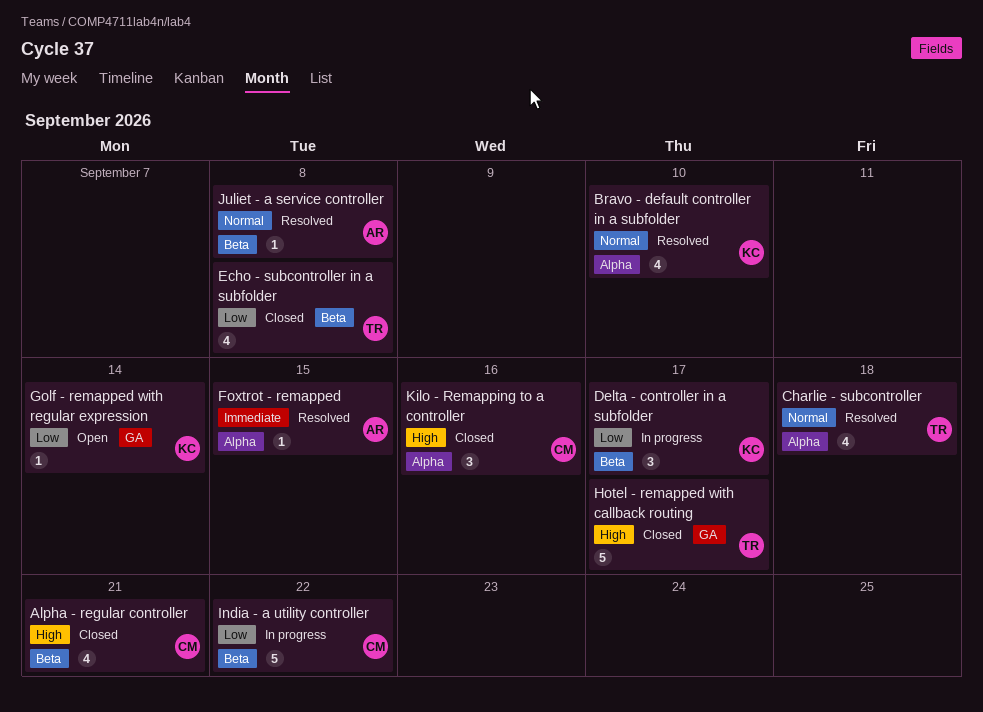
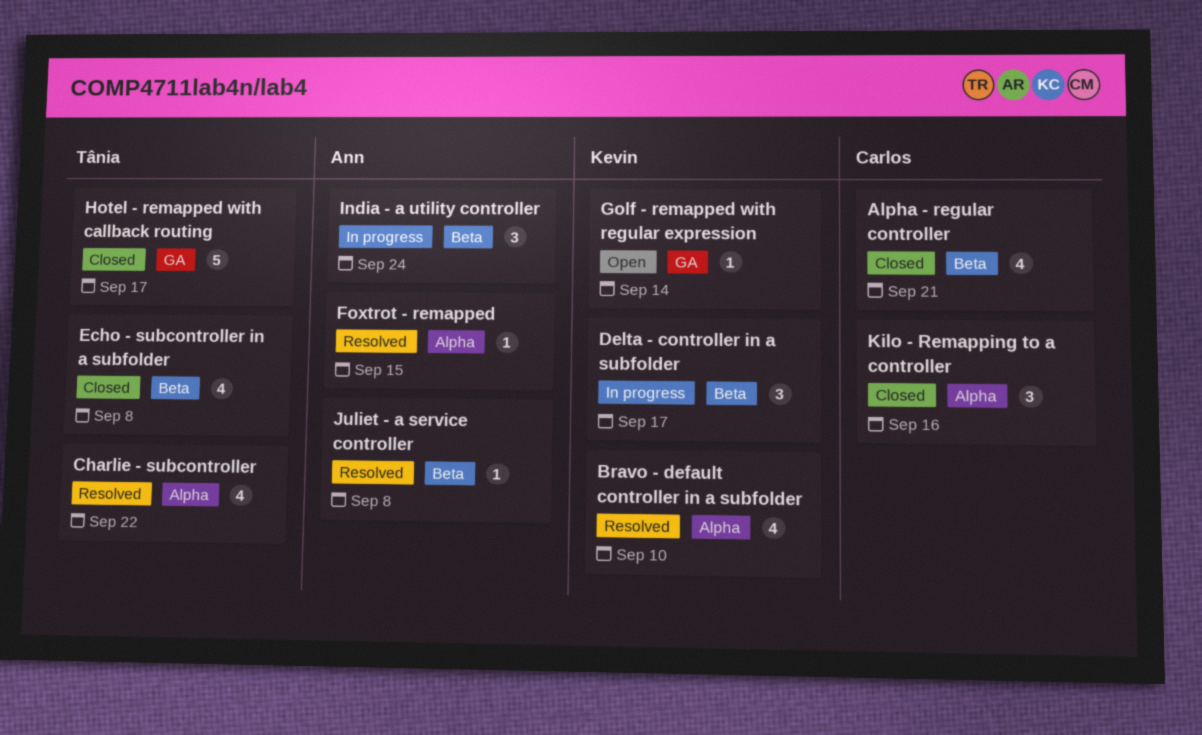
Charlie - subcontroller, due: Sep 18 -> Sep 22
India - a utility controller, owner: Carlos -> Ann
India - a utility controller, estimate: 5 -> 3
India - a utility controller, due: Sep 22 -> Sep 24

